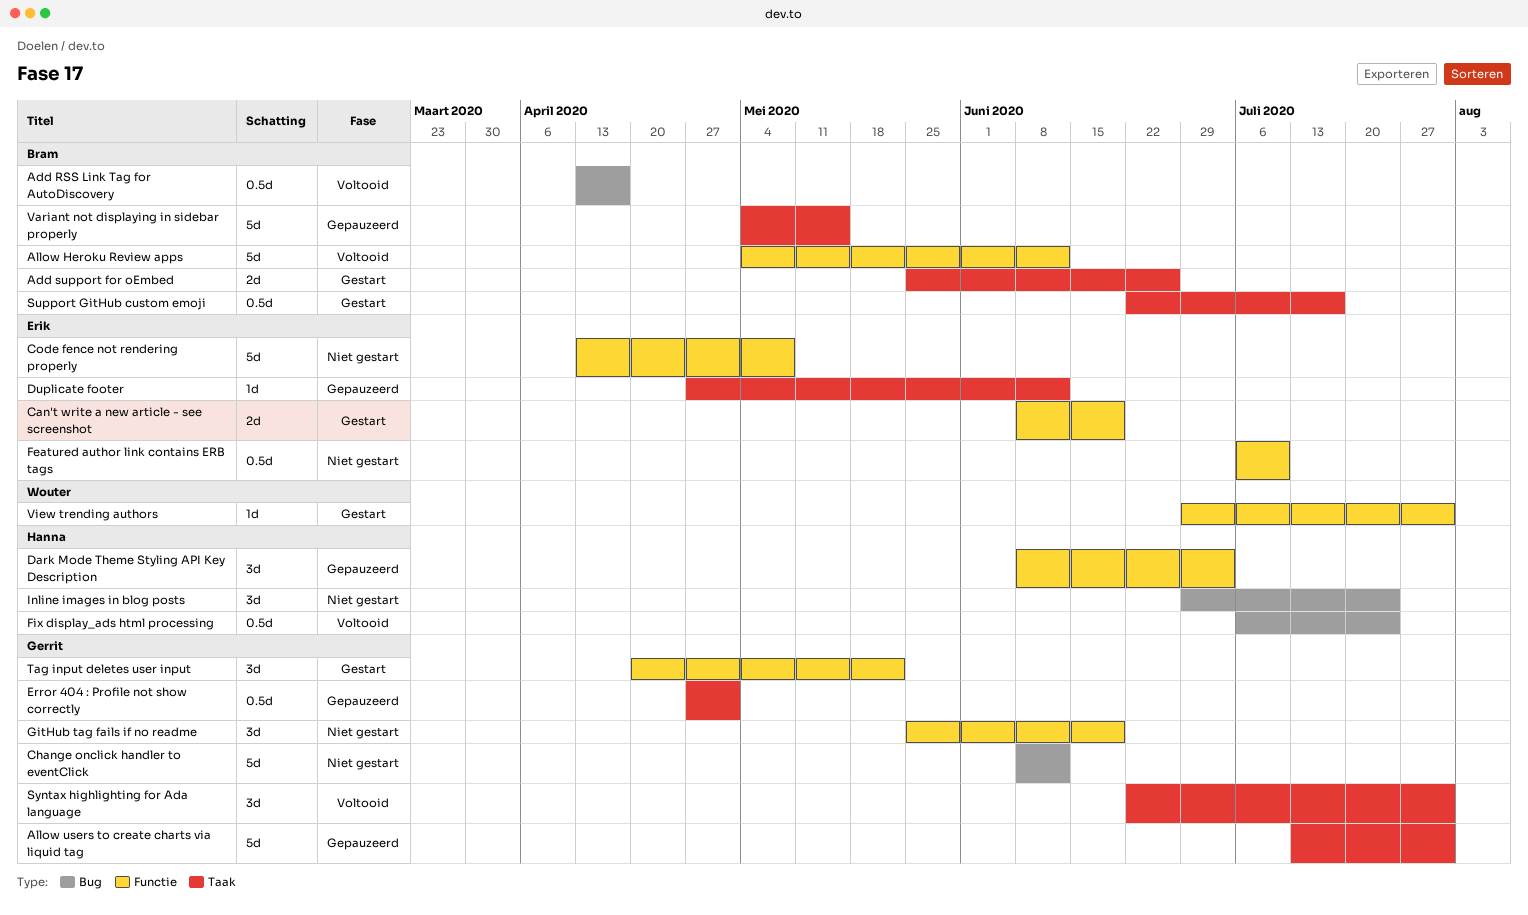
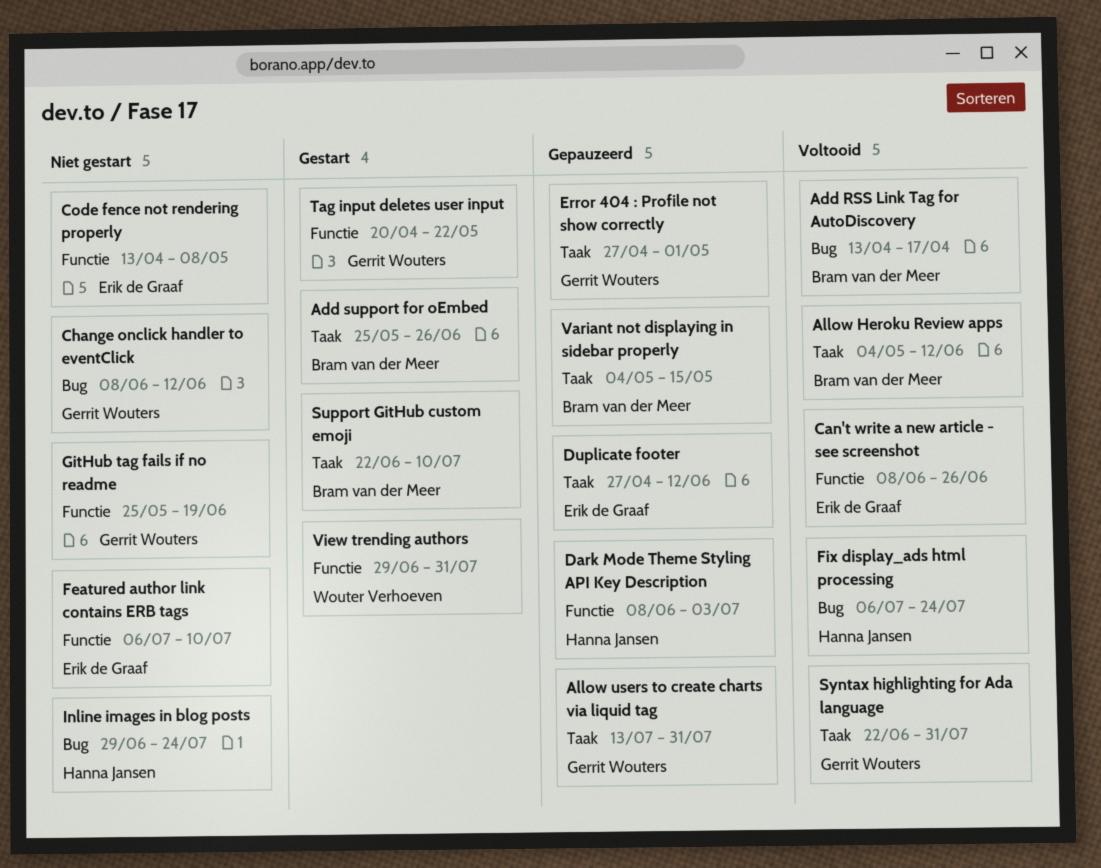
Allow Heroku Review apps, label: Functie -> Taak
Can't write a new article - see screenshot, status: Gestart -> Voltooid
Can't write a new article - see screenshot, due: Jun 19 -> Jun 26
Support GitHub custom emoji, due: Jul 17 -> Jul 10

